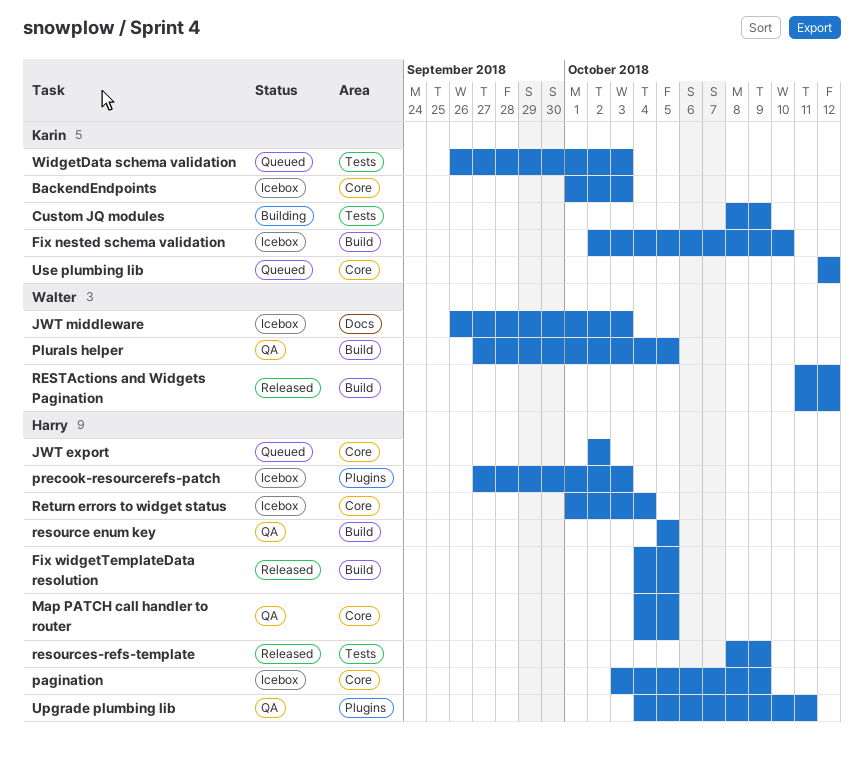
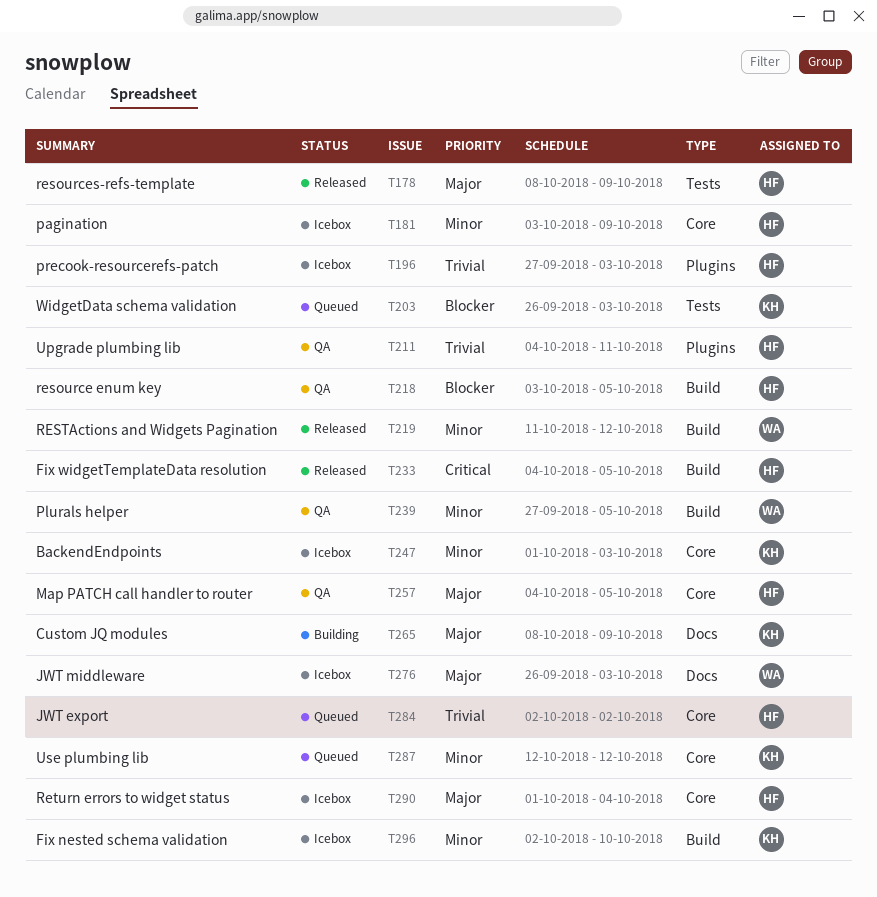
Custom JQ modules, label: Tests -> Docs
resource enum key, start: Oct 5 -> Oct 3

